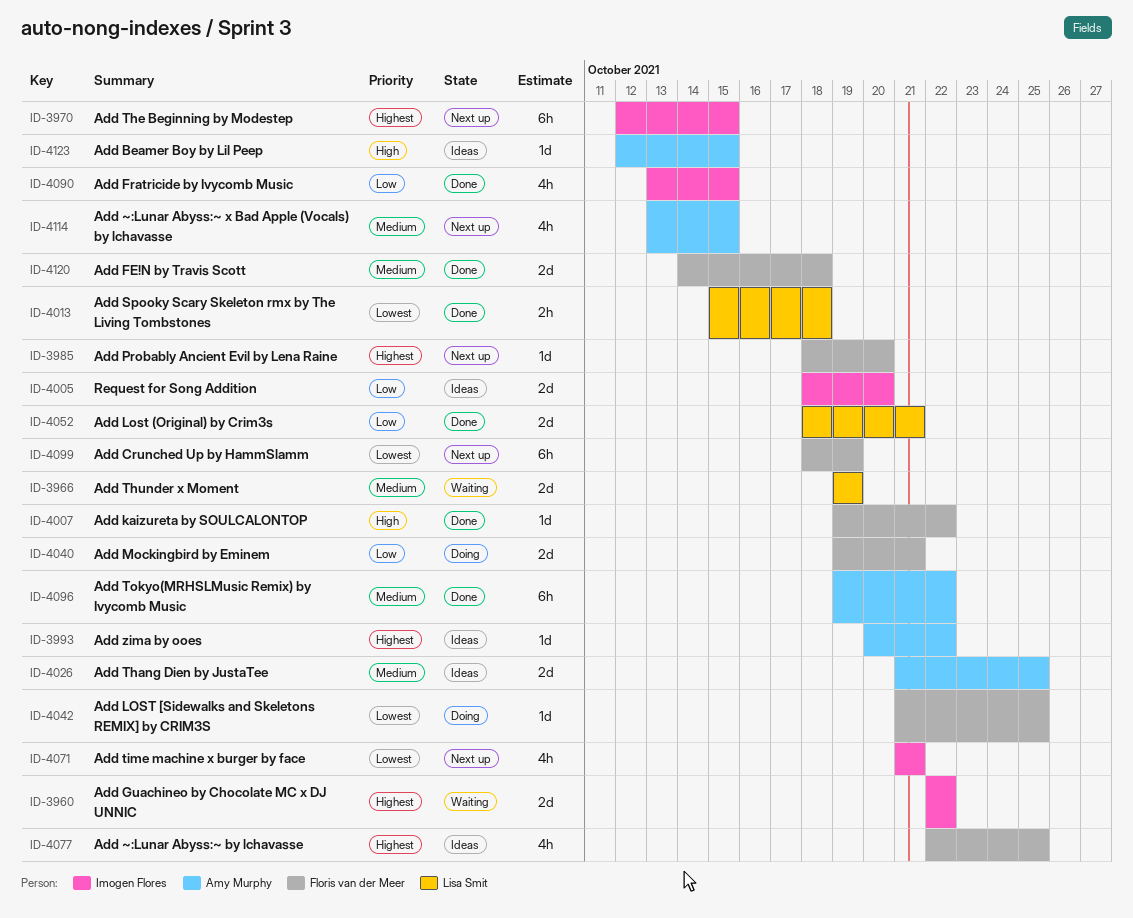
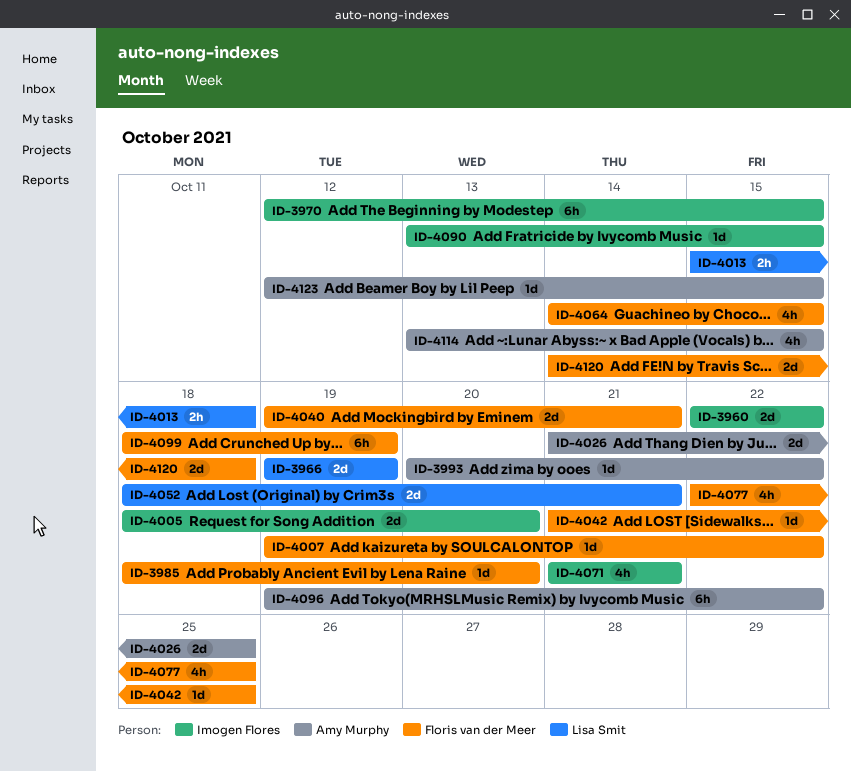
ID-4064: none -> present
ID-4090, estimate: 4h -> 1d

